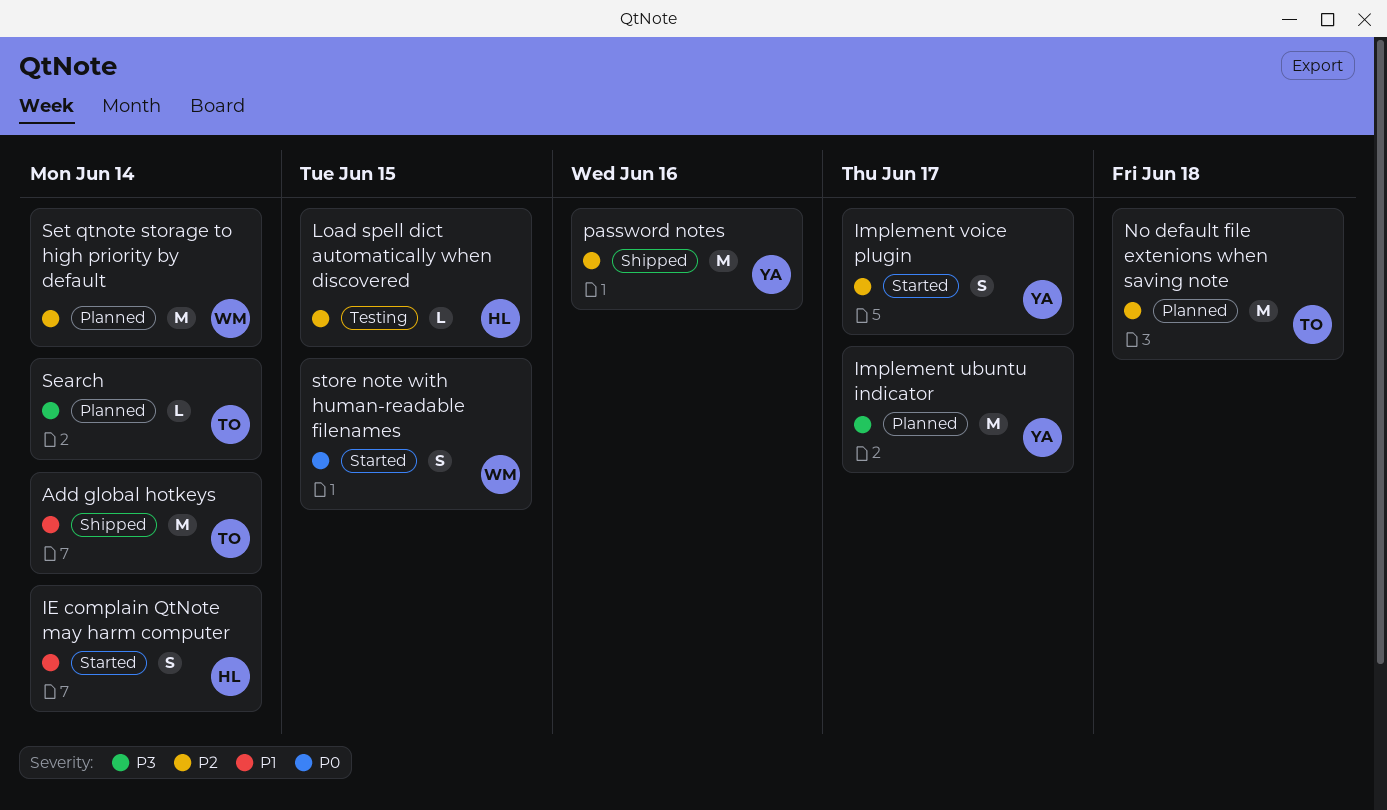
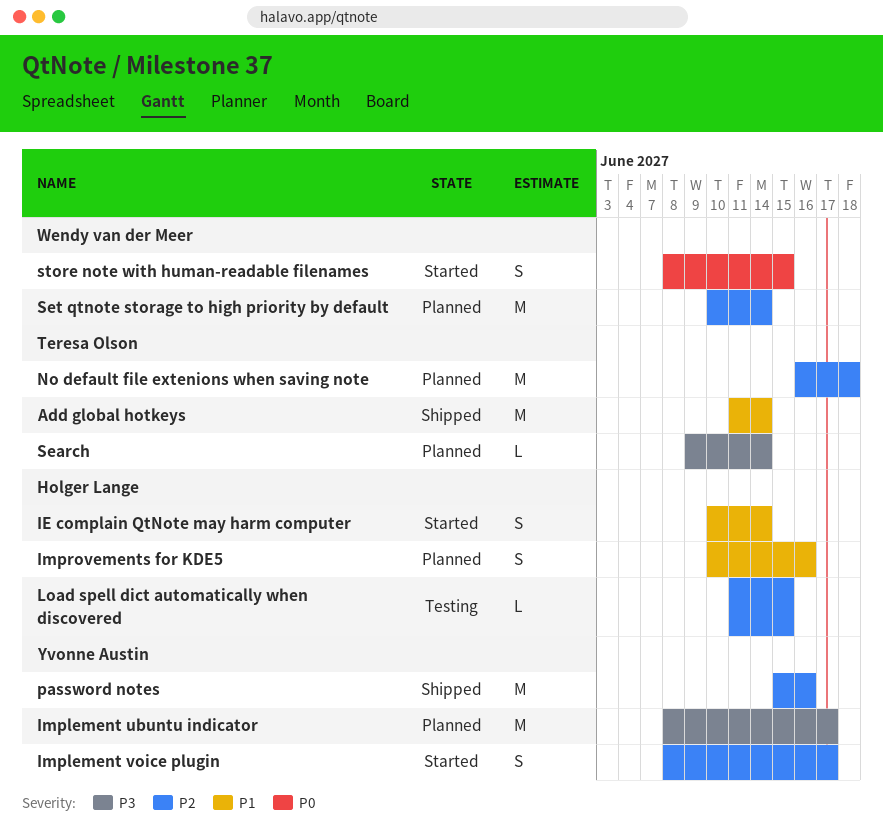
Improvements for KDE5: none -> present

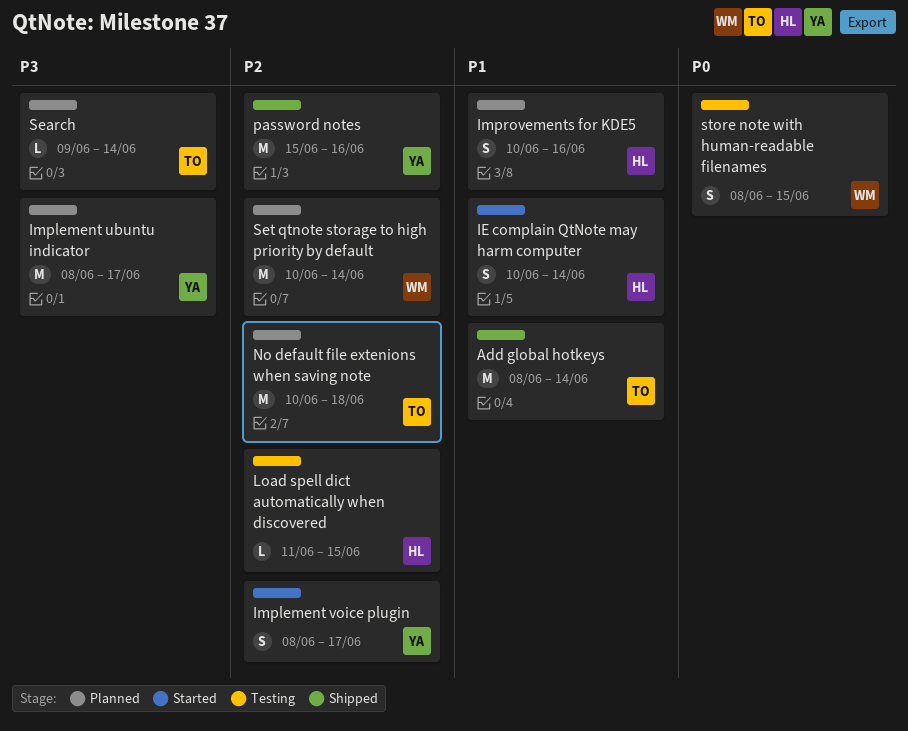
Add global hotkeys, start: Jun 11 -> Jun 8
No default file extenions when saving note, start: Jun 16 -> Jun 10
store note with human-readable filenames, status: Started -> Testing

